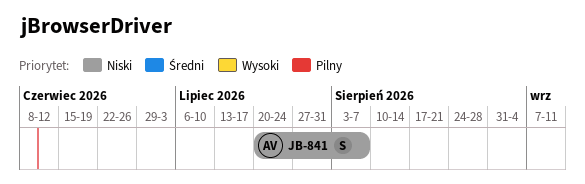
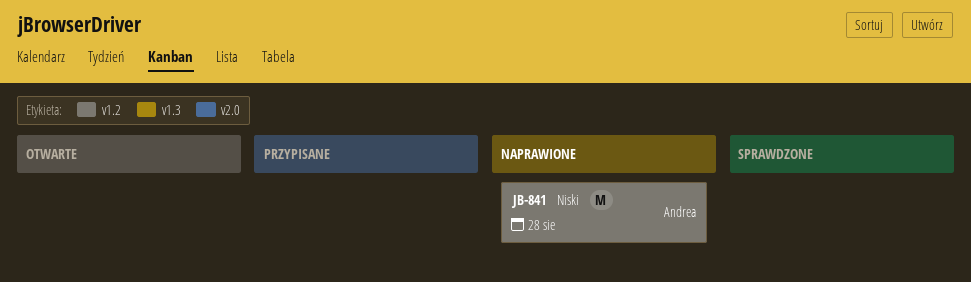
JB-841, estimate: S -> M
JB-841, due: Aug 7 -> Aug 28

